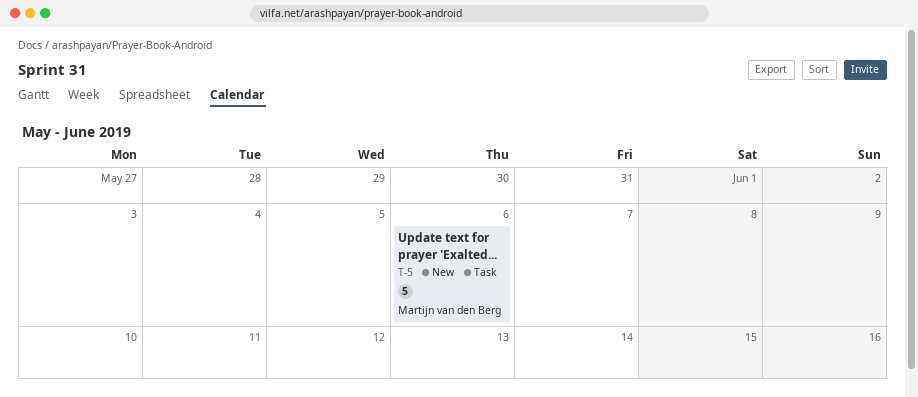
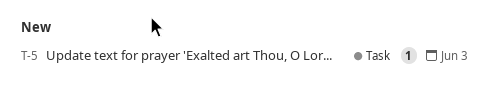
T-5, estimate: 5 -> 1
T-5, due: Jun 6 -> Jun 3

